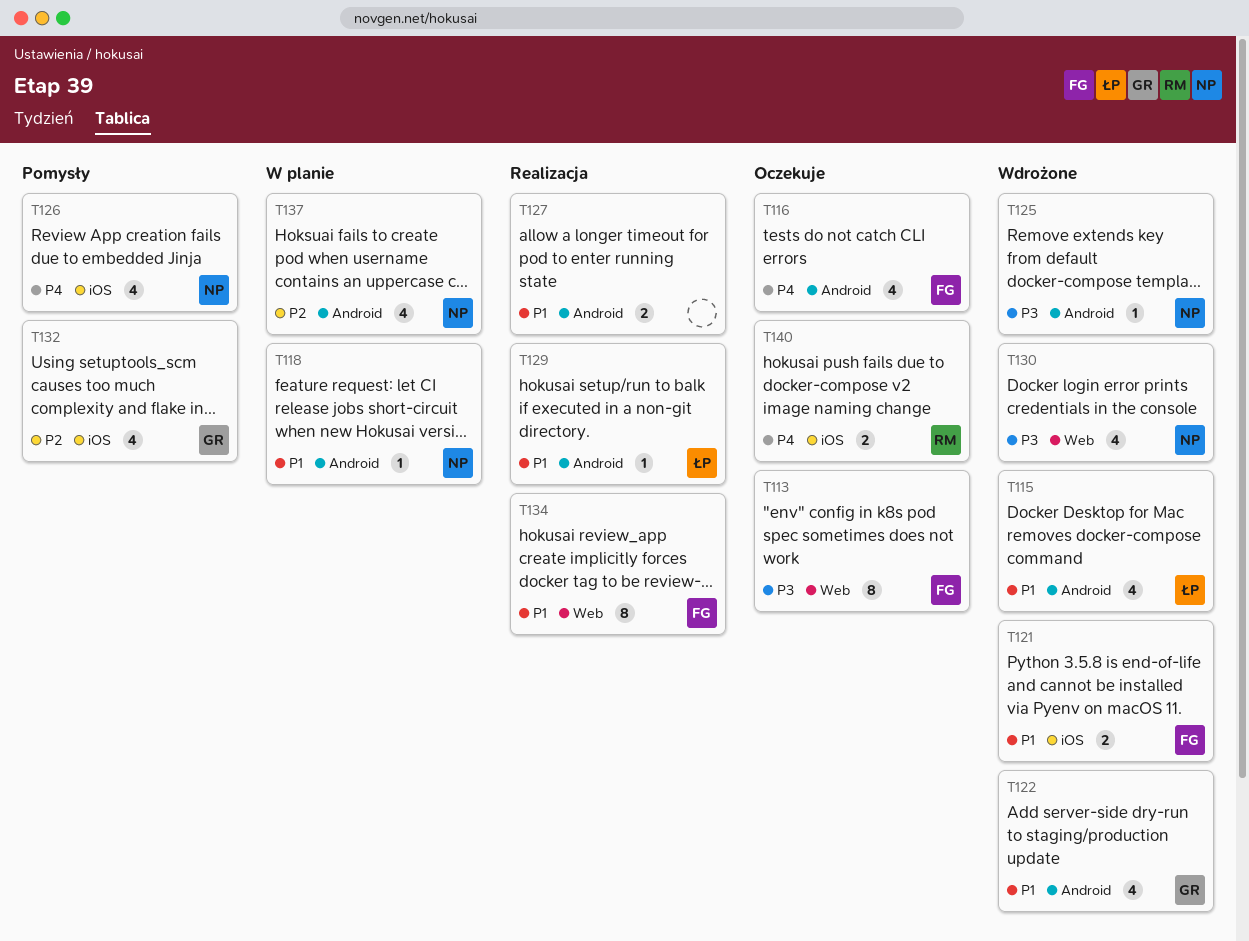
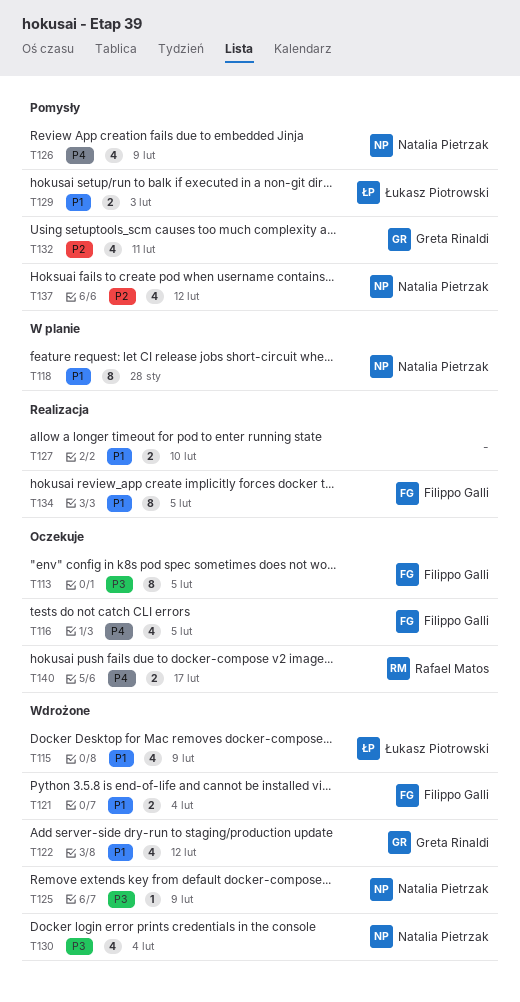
T118, estimate: 1 -> 8
T129, status: Realizacja -> Pomysły
T129, estimate: 1 -> 2
T137, status: W planie -> Pomysły

